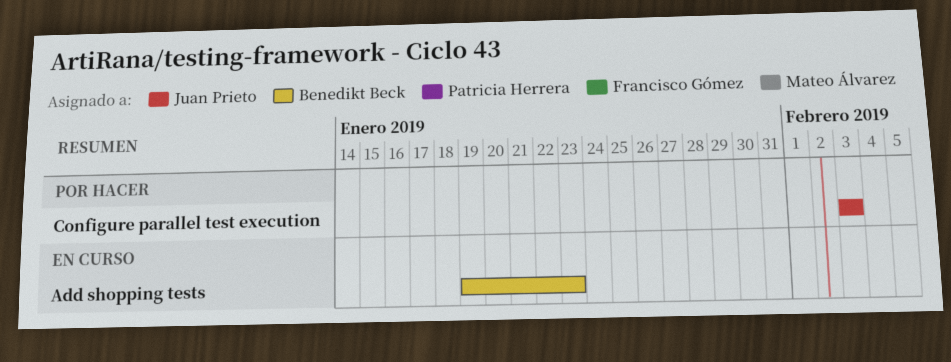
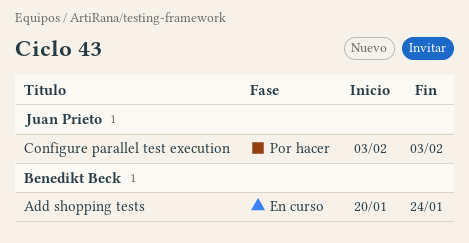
Add shopping tests, start: Jan 19 -> Jan 20
Add shopping tests, due: Jan 23 -> Jan 24

